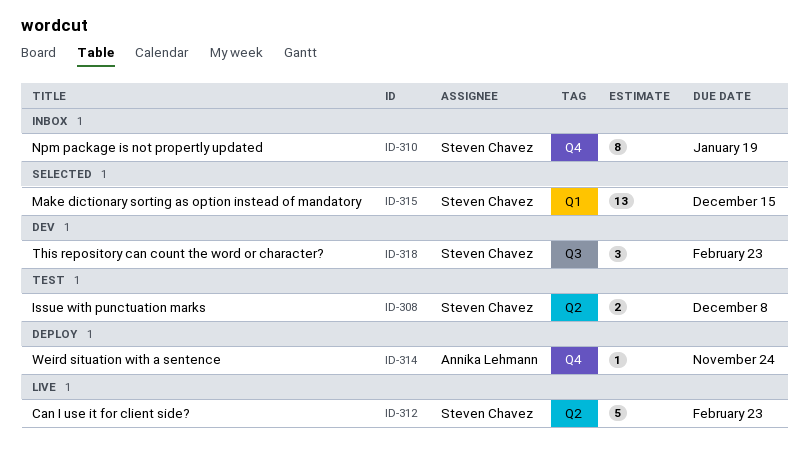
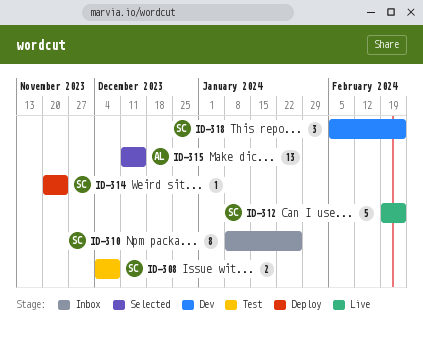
ID-310, due: Jan 19 -> Jan 26
ID-314, owner: Annika Lehmann -> Steven Chavez
ID-315, owner: Steven Chavez -> Annika Lehmann

